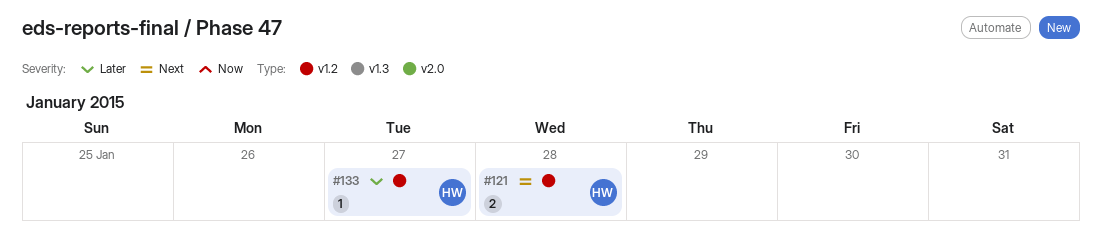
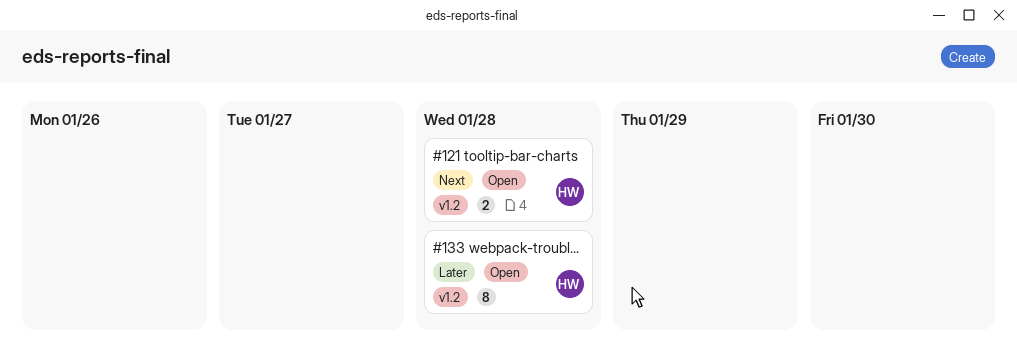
#133, estimate: 1 -> 8
#133, due: Jan 27 -> Jan 28

